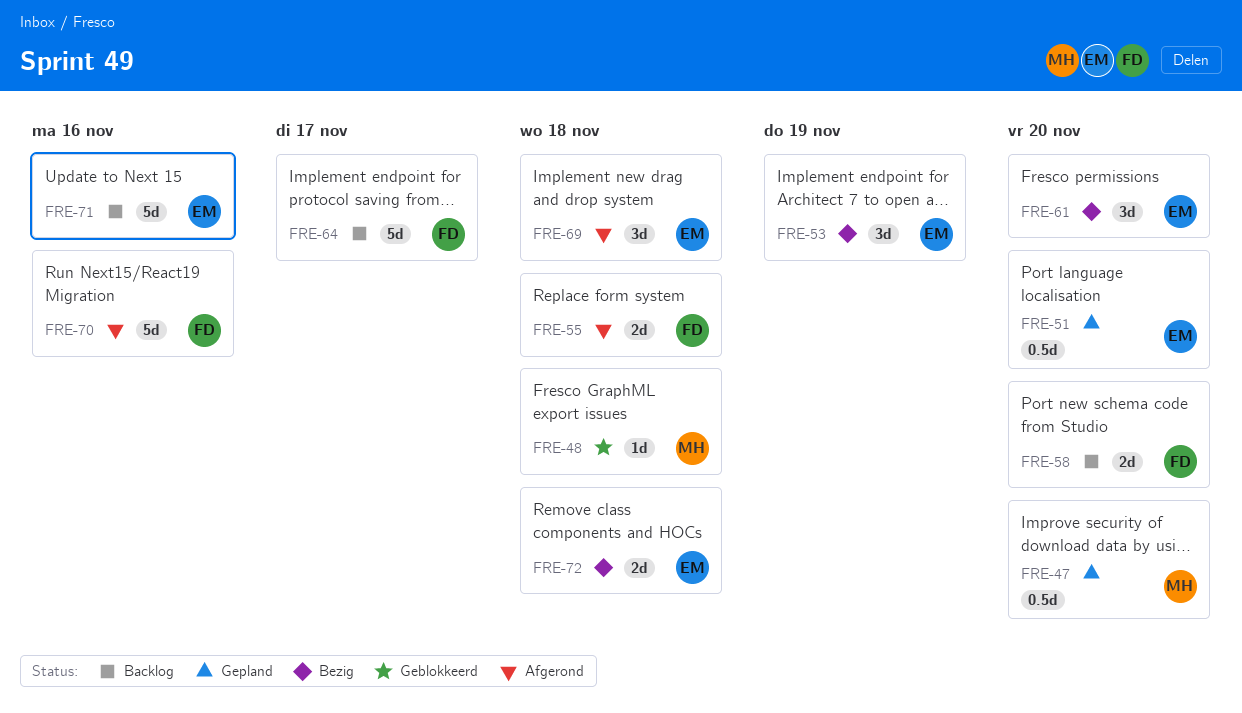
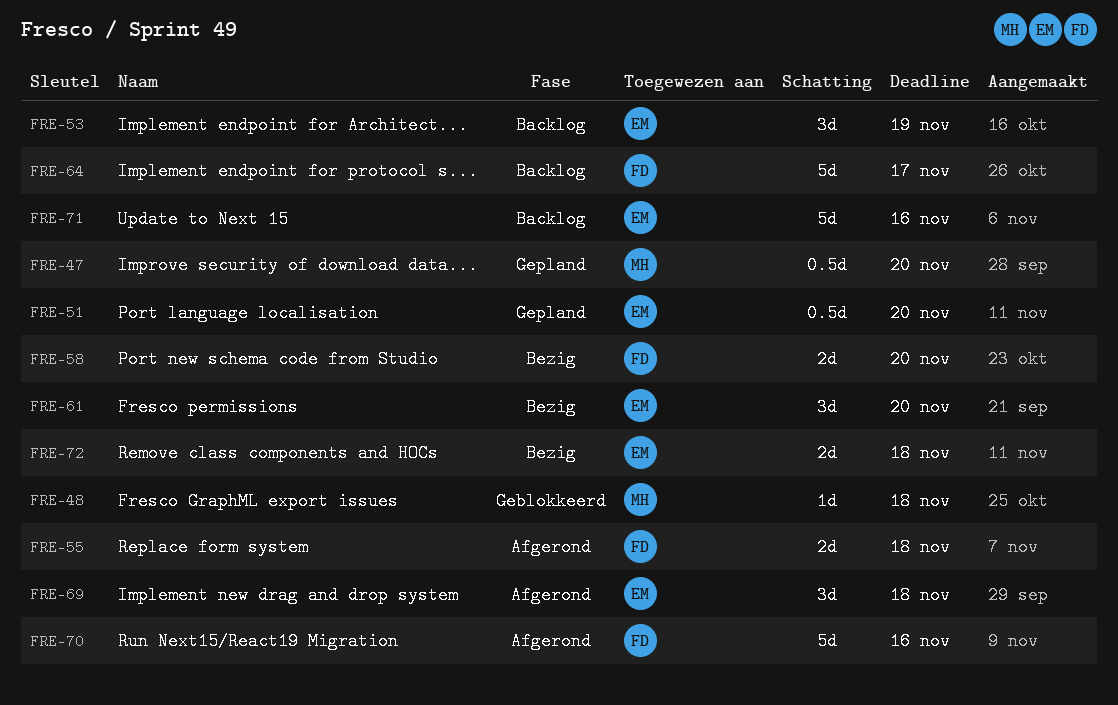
FRE-53, status: Bezig -> Backlog
FRE-58, status: Backlog -> Bezig

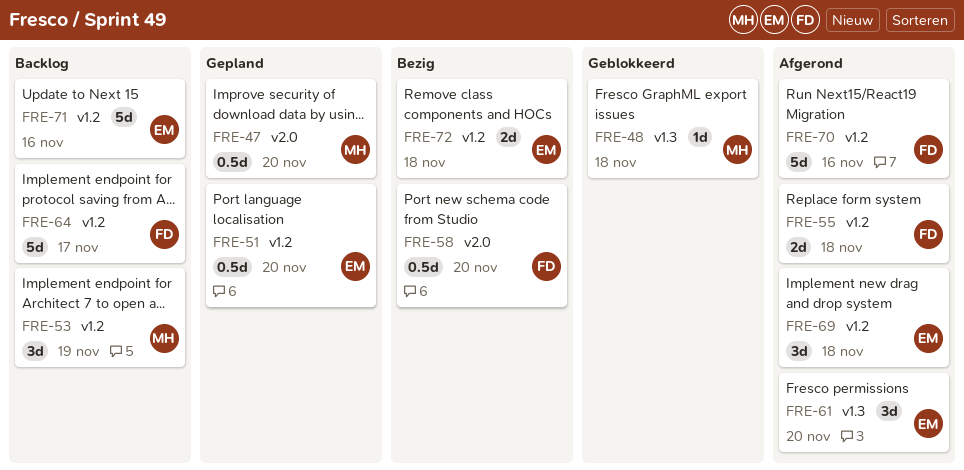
FRE-53, owner: EM -> MH
FRE-58, estimate: 2d -> 0.5d
FRE-61, status: Bezig -> Afgerond

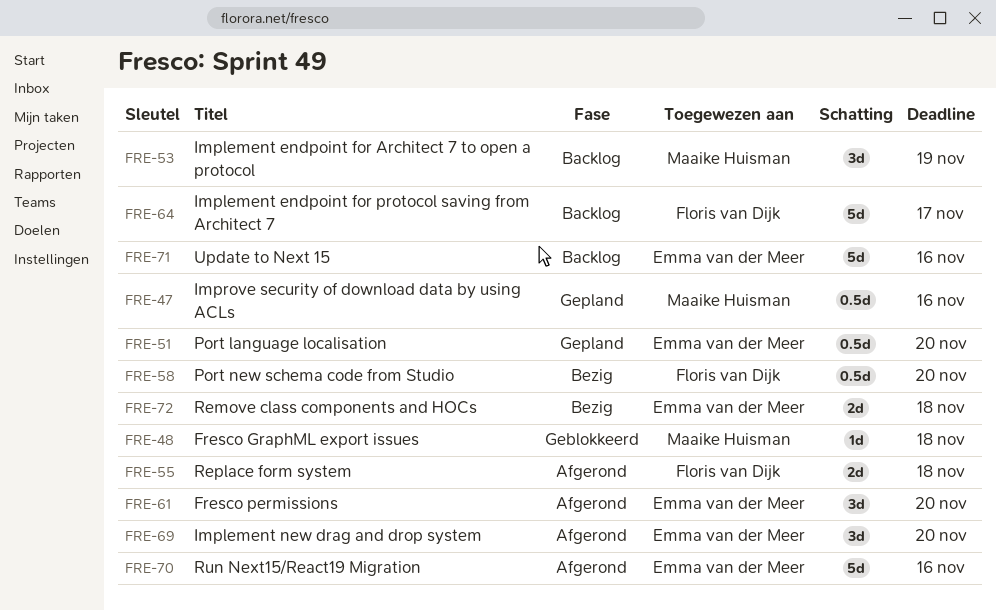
FRE-47, due: Nov 20 -> Nov 16
FRE-69, due: Nov 18 -> Nov 20
FRE-70, owner: Floris van Dijk -> Emma van der Meer

